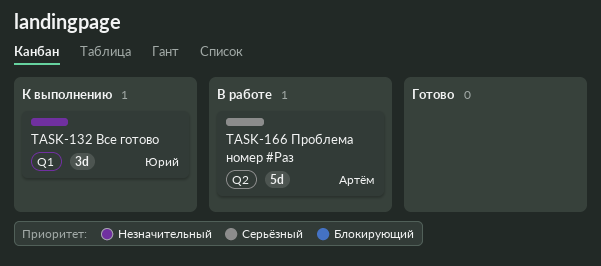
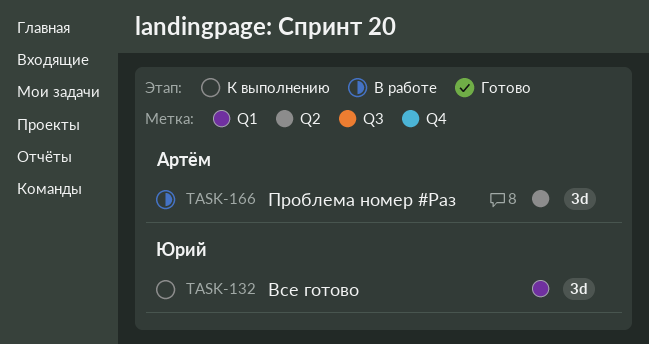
TASK-166, estimate: 5d -> 3d

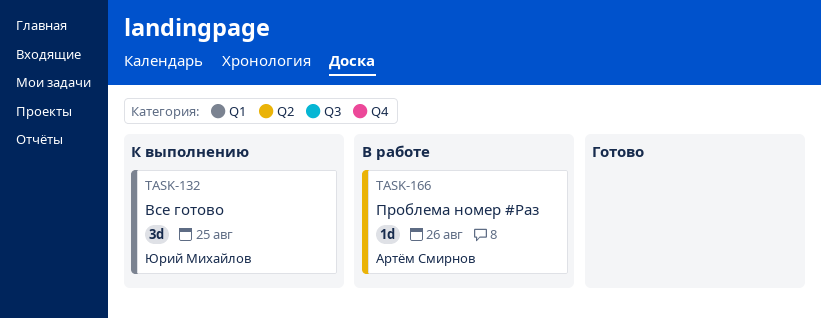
TASK-166, estimate: 3d -> 1d

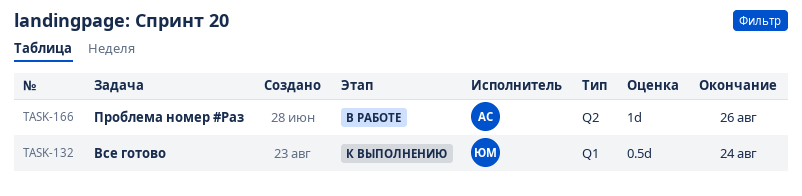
TASK-132, estimate: 3d -> 0.5d
TASK-132, due: Aug 25 -> Aug 24

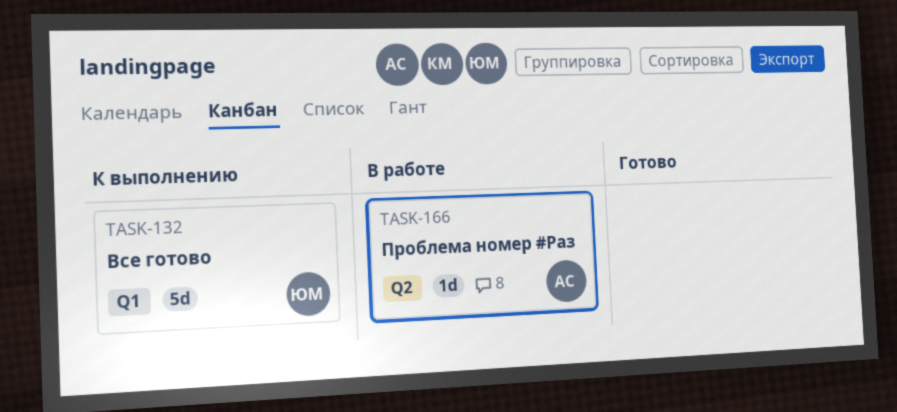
TASK-132, estimate: 0.5d -> 5d

